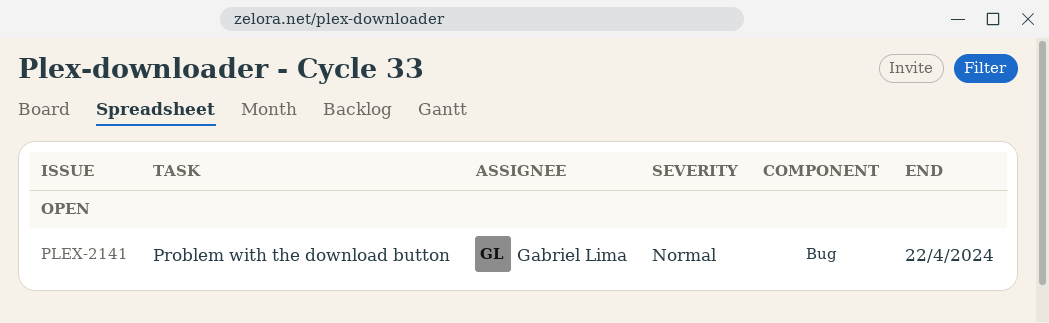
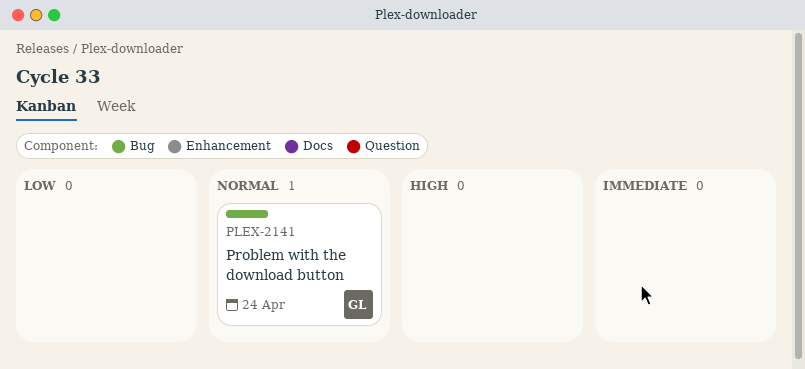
PLEX-2141, due: Apr 22 -> Apr 24

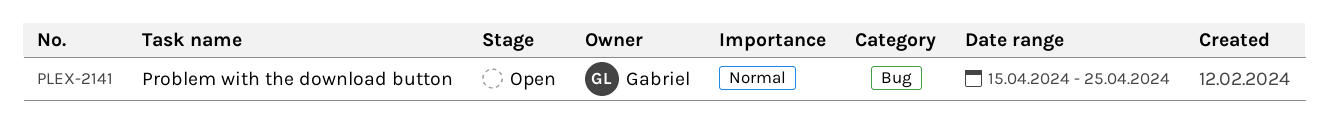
PLEX-2141, due: Apr 24 -> Apr 25

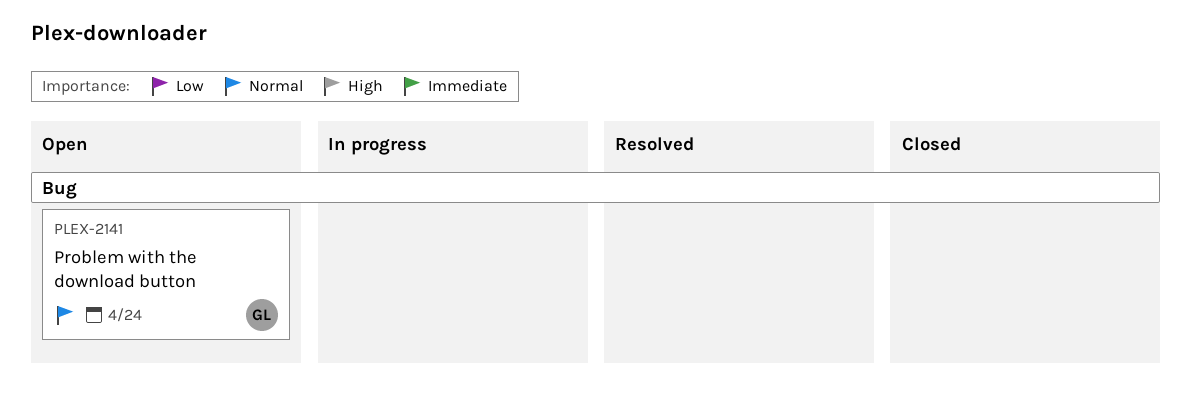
PLEX-2141, due: Apr 25 -> Apr 24

